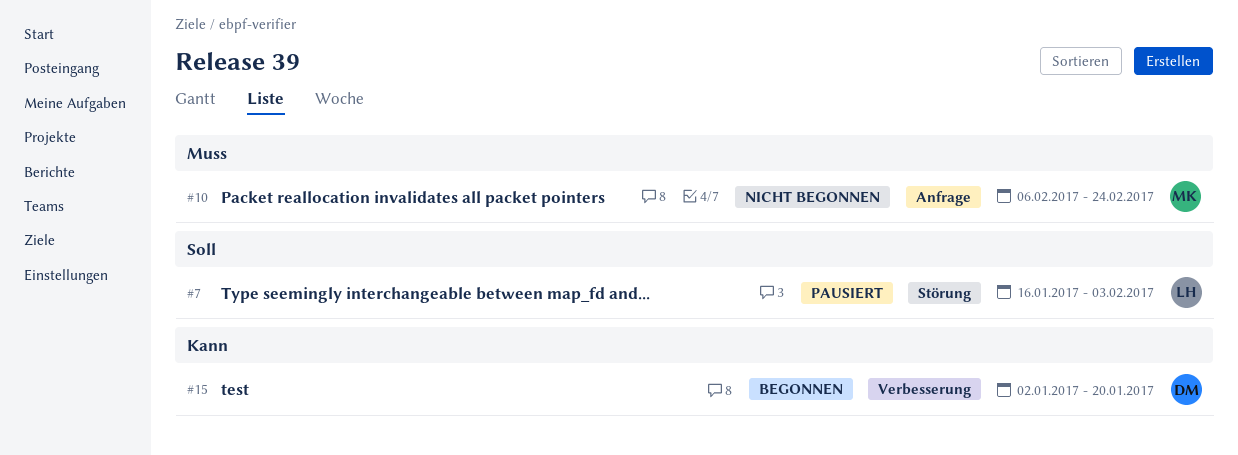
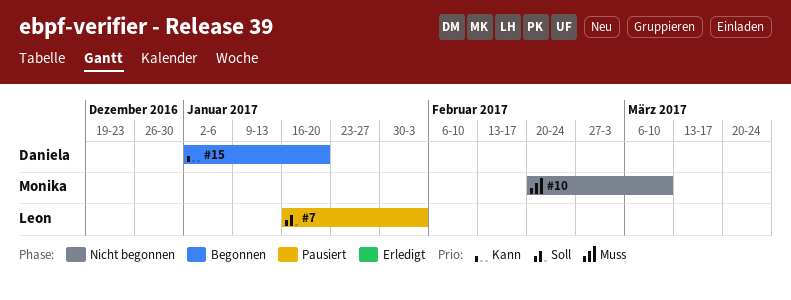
#10, start: Feb 6 -> Feb 20
#10, due: Feb 24 -> Mar 10

